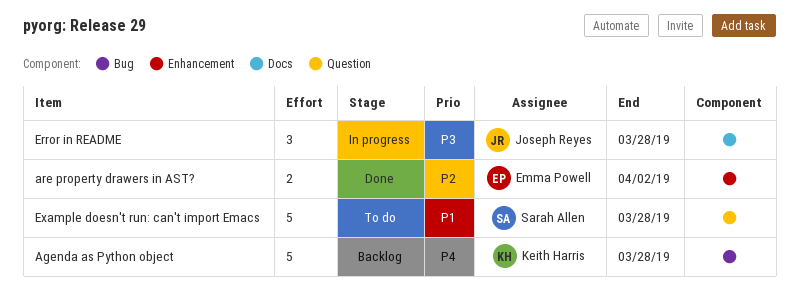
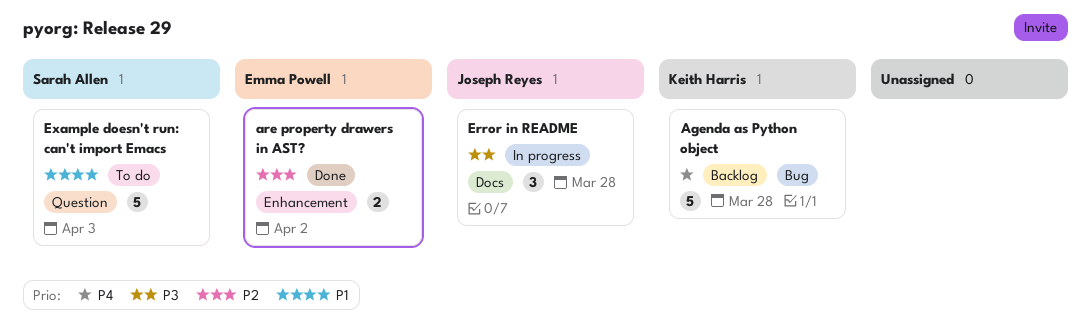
Example doesn't run: can't import Emacs, due: Mar 28 -> Apr 3

